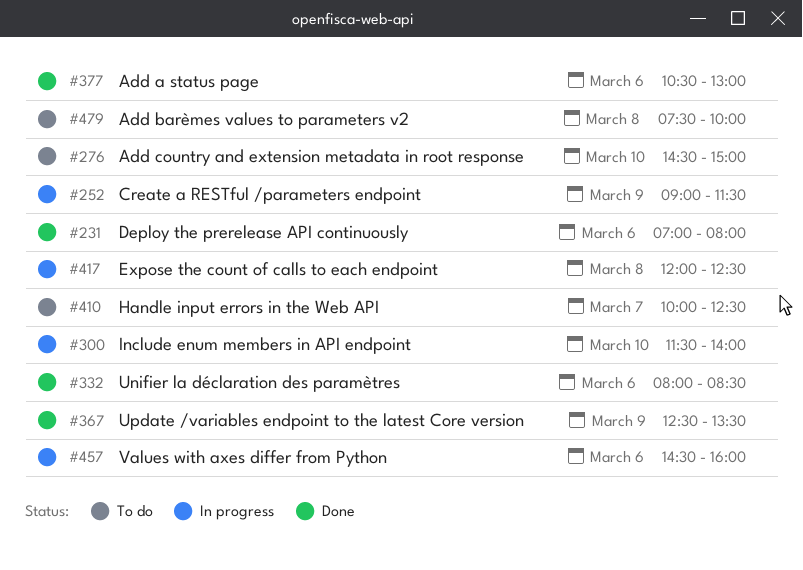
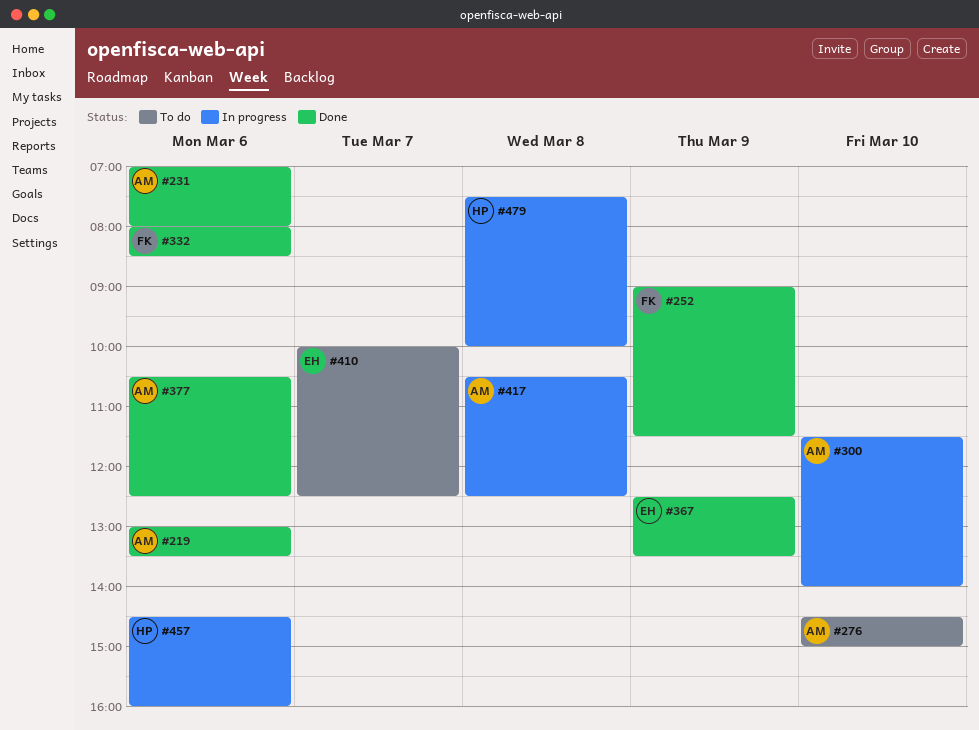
#219: none -> present
#252, status: In progress -> Done
#377, ends: 13:00 -> 12:30
#417, begins: 12:00 -> 10:30
#479, status: To do -> In progress

